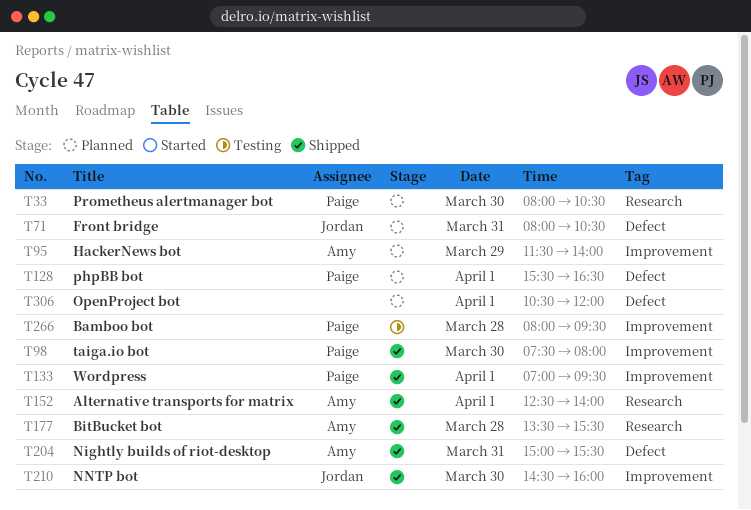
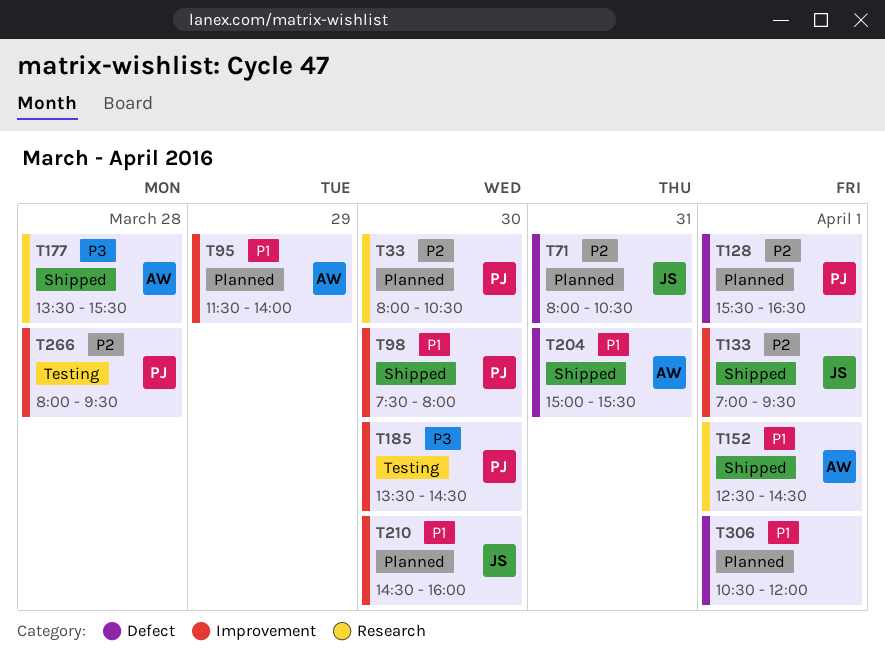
T133, owner: Paige -> Jordan
T152, ends: 14:00 -> 14:30
T185: none -> present
T210, status: Shipped -> Planned

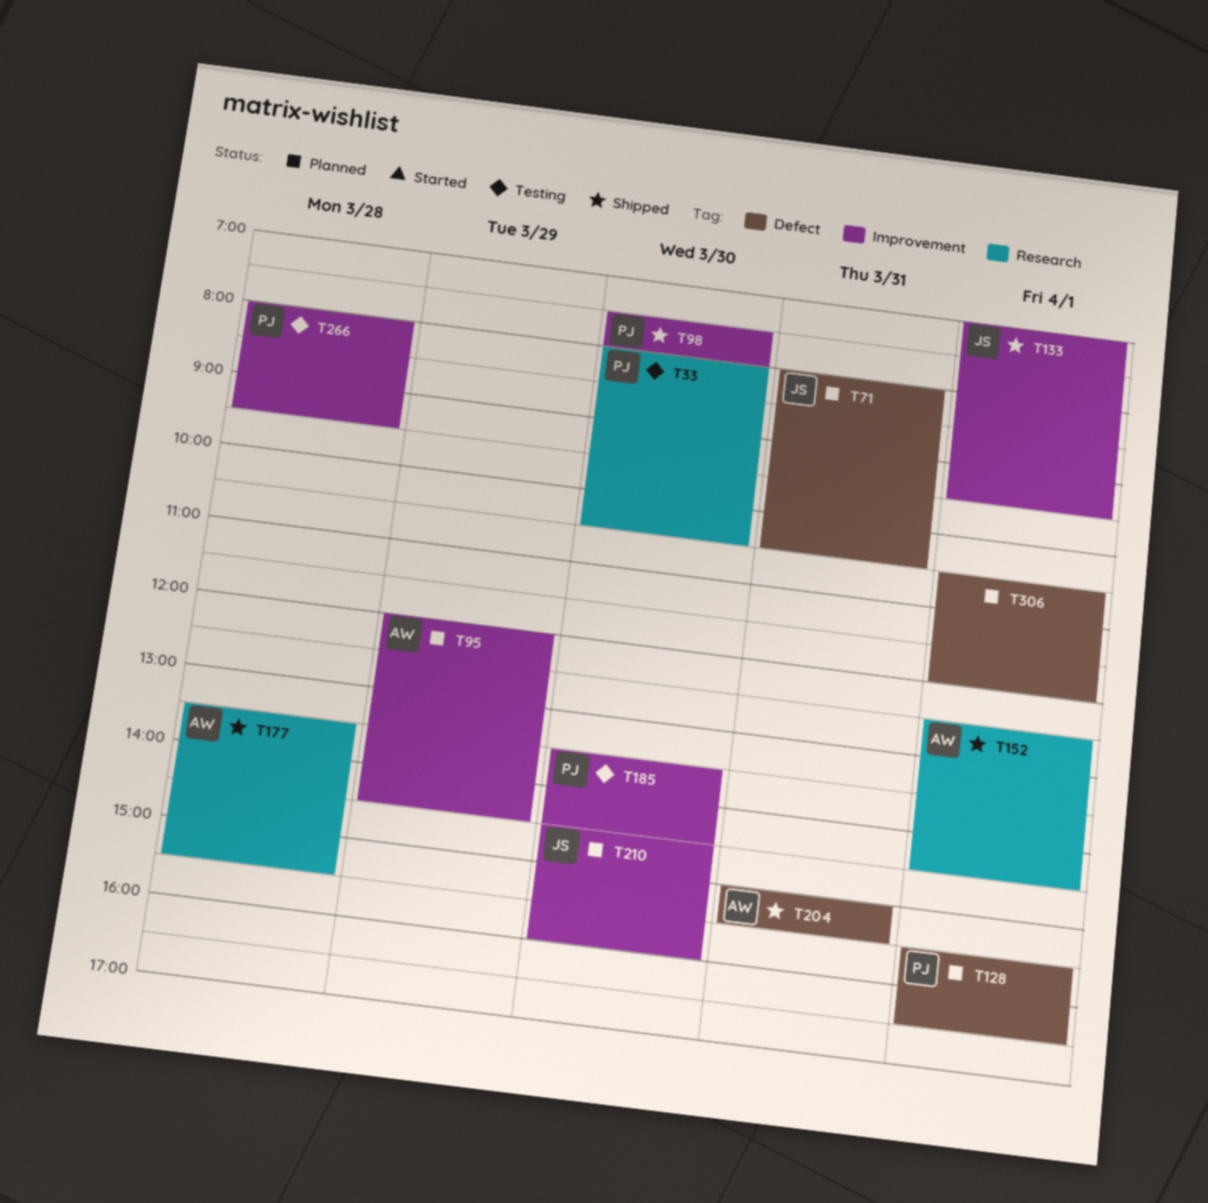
T33, status: Planned -> Testing
T95, begins: 11:30 -> 12:00
T95, ends: 14:00 -> 14:30

